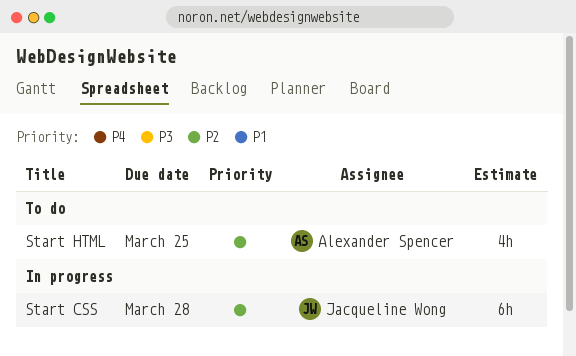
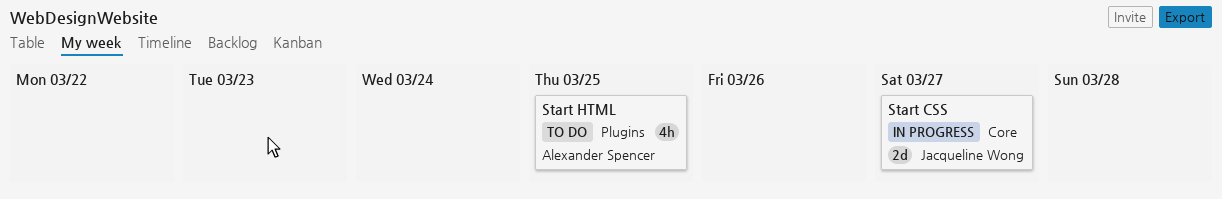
Start CSS, estimate: 6h -> 2d
Start CSS, due: Mar 28 -> Mar 27

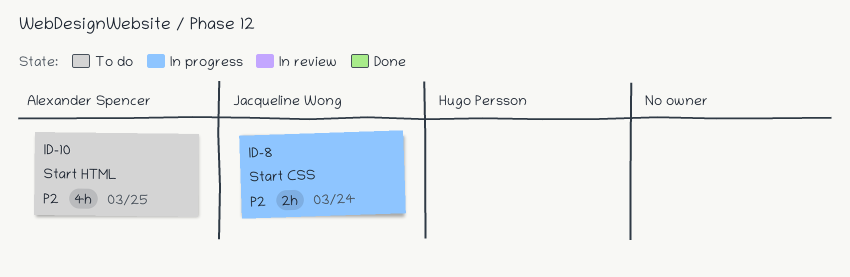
Start CSS, estimate: 2d -> 2h
Start CSS, due: Mar 27 -> Mar 24

